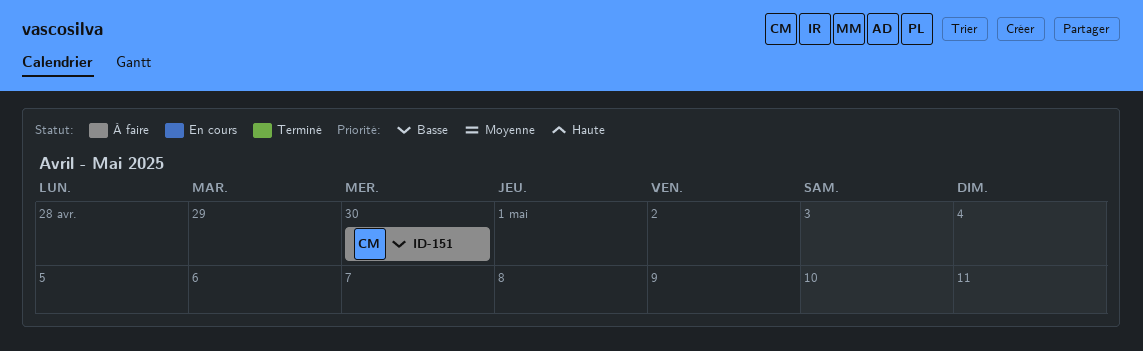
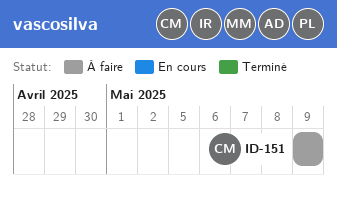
ID-151, start: Apr 30 -> May 9
ID-151, due: Apr 30 -> May 9

